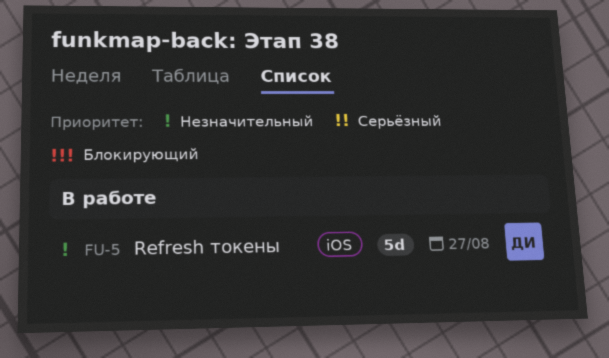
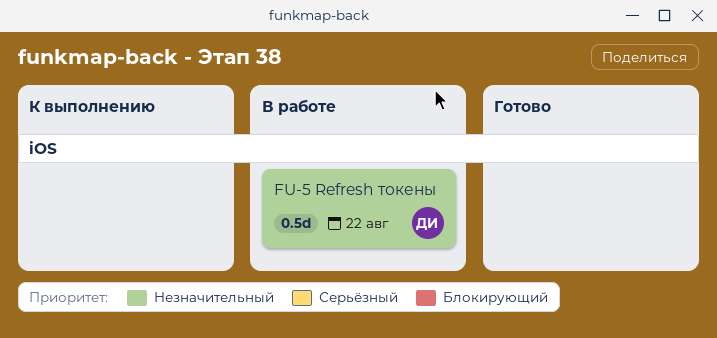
FU-5, estimate: 5d -> 0.5d
FU-5, due: Aug 27 -> Aug 22

